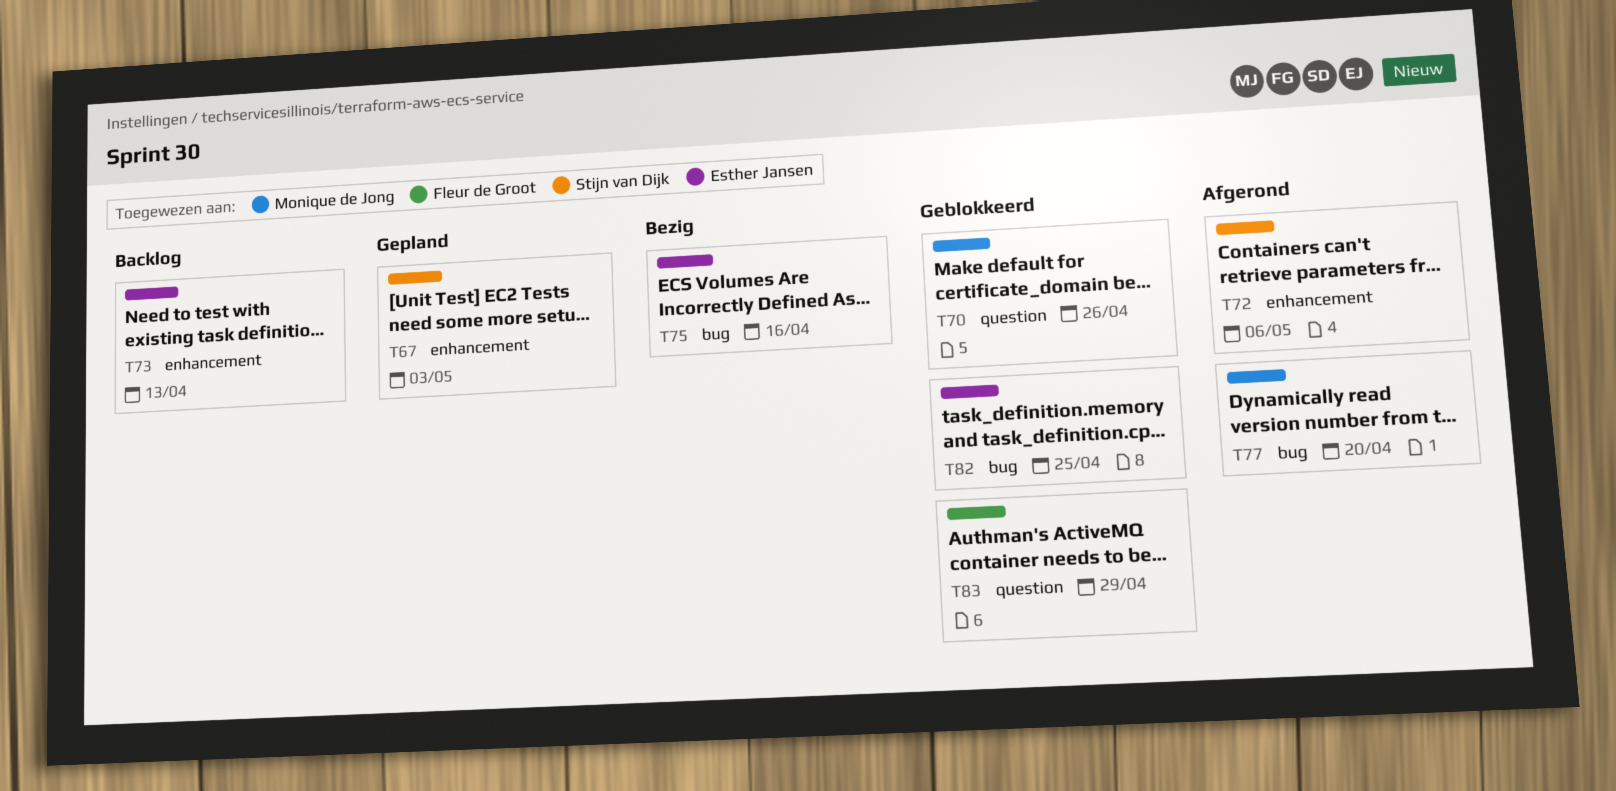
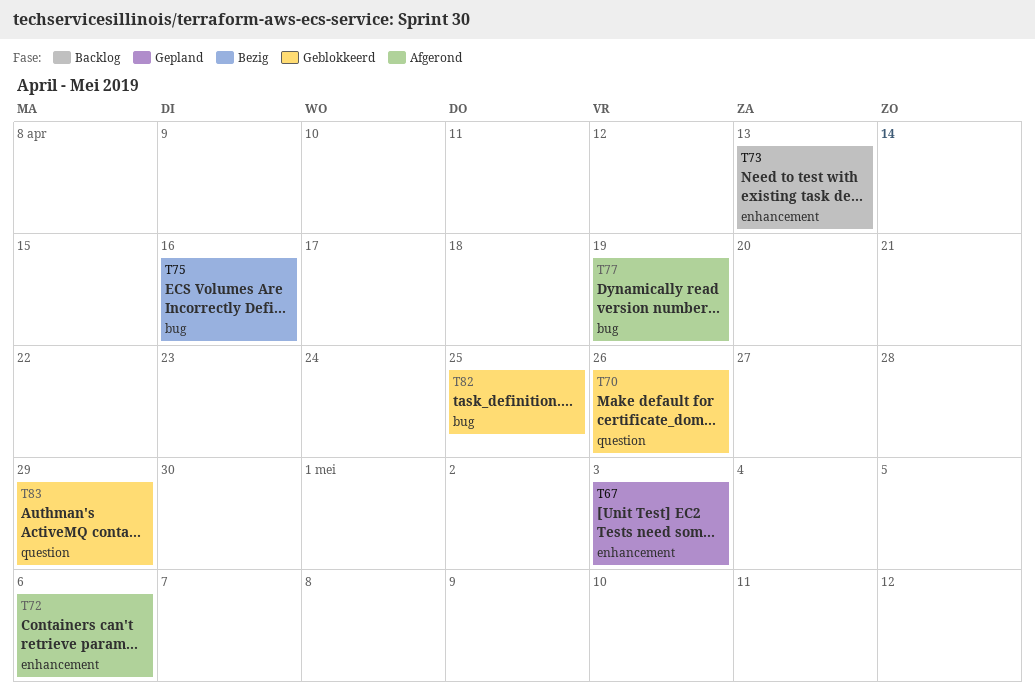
T77, due: Apr 20 -> Apr 19

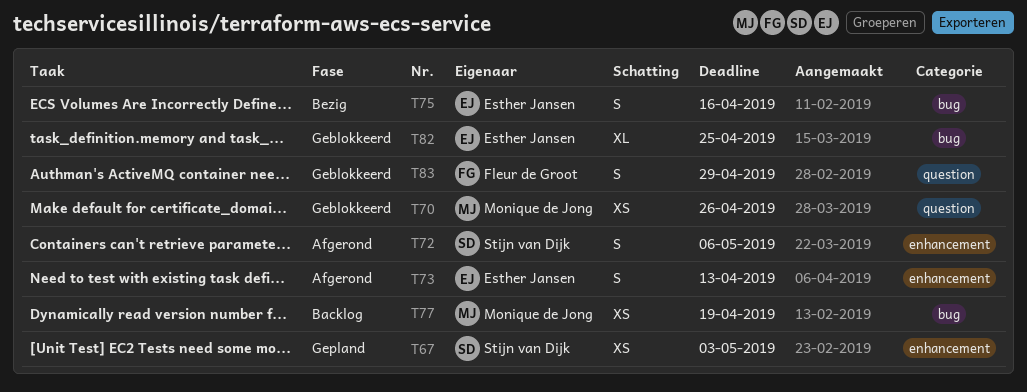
T73, status: Backlog -> Afgerond
T77, status: Afgerond -> Backlog

